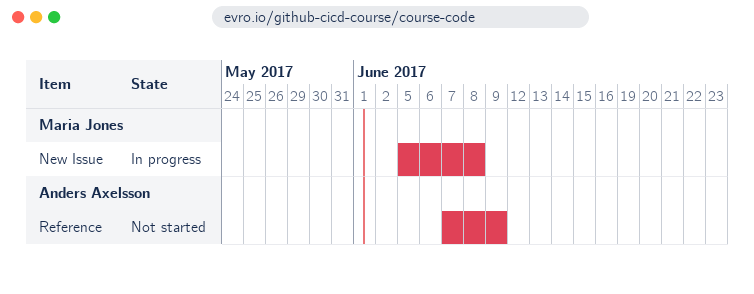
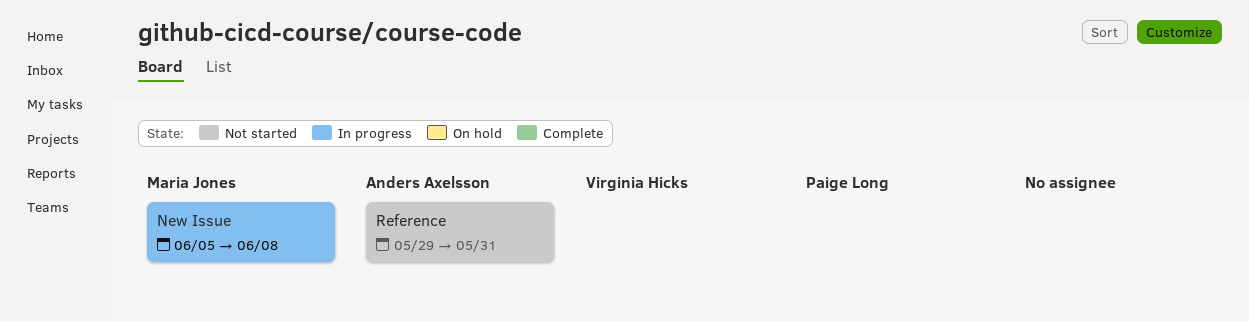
Reference, start: Jun 7 -> May 29
Reference, due: Jun 9 -> May 31

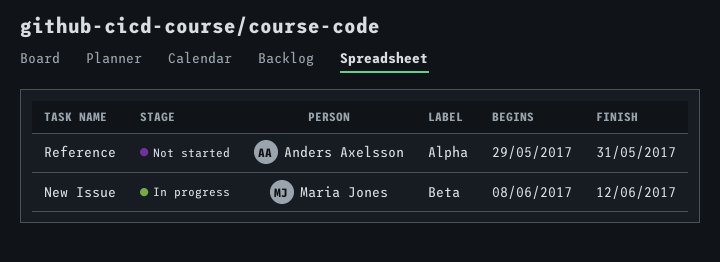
New Issue, start: Jun 5 -> Jun 8
New Issue, due: Jun 8 -> Jun 12

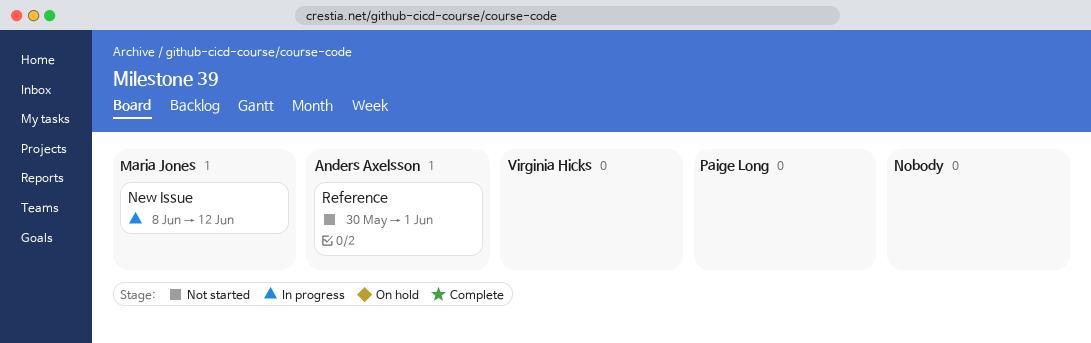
Reference, start: May 29 -> May 30
Reference, due: May 31 -> Jun 1

